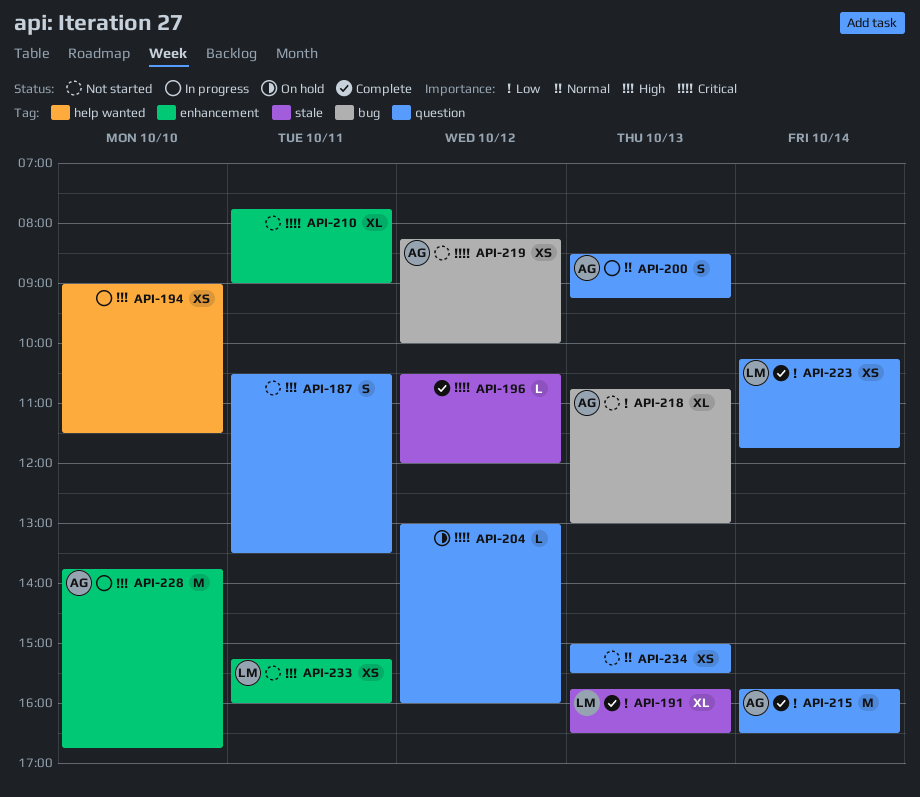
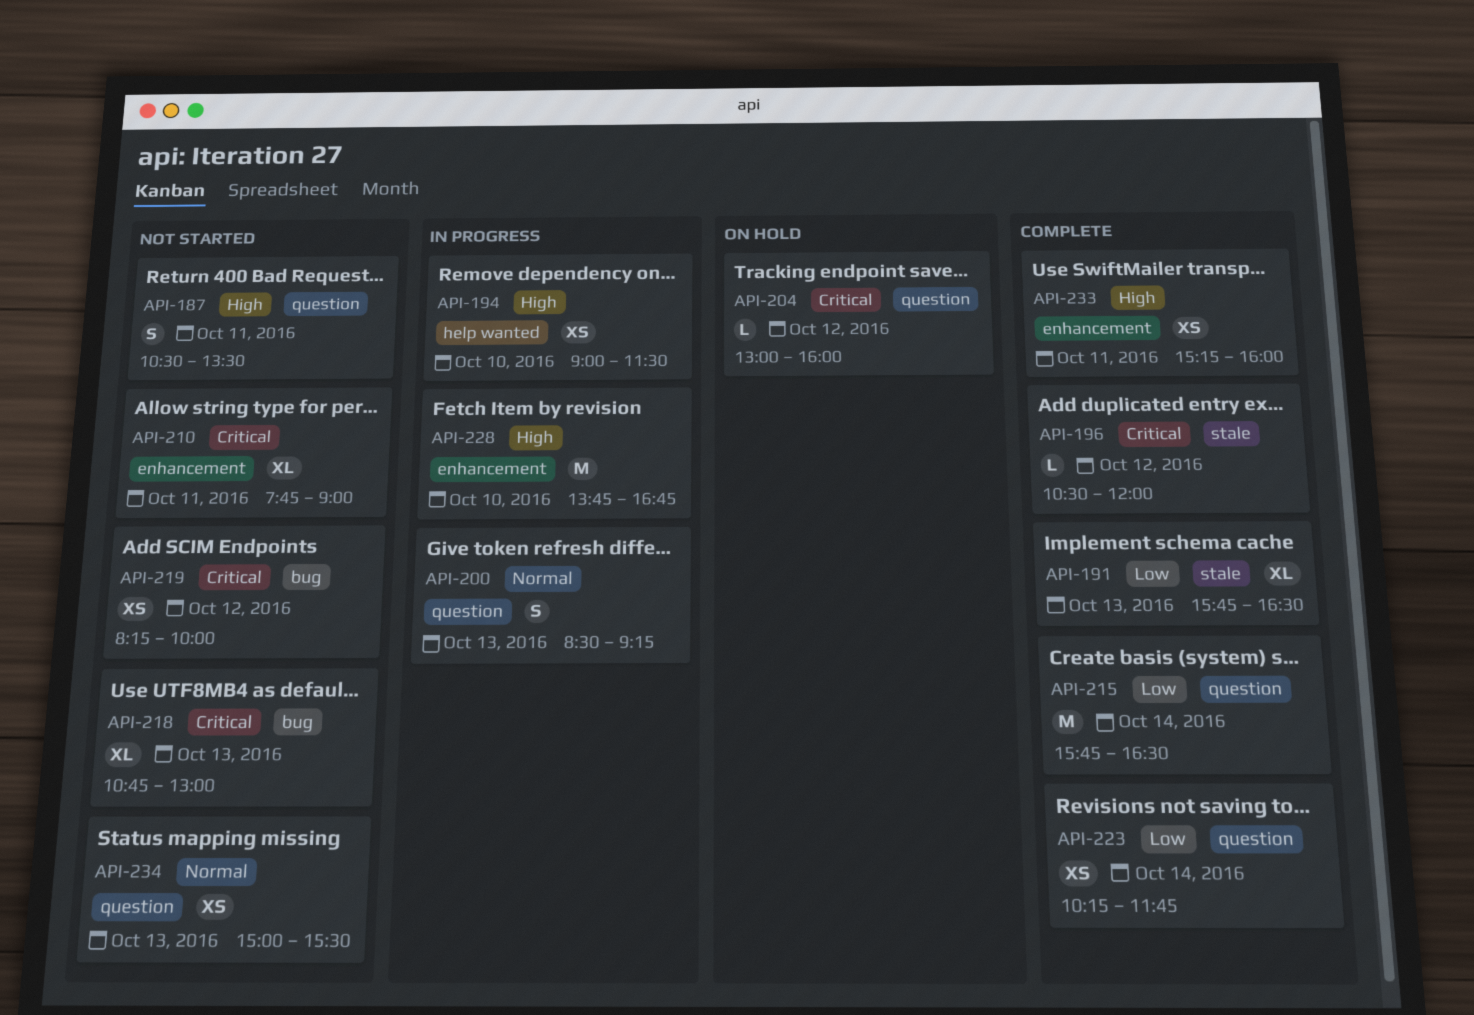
API-218, priority: Low -> Critical
API-233, status: Not started -> Complete

